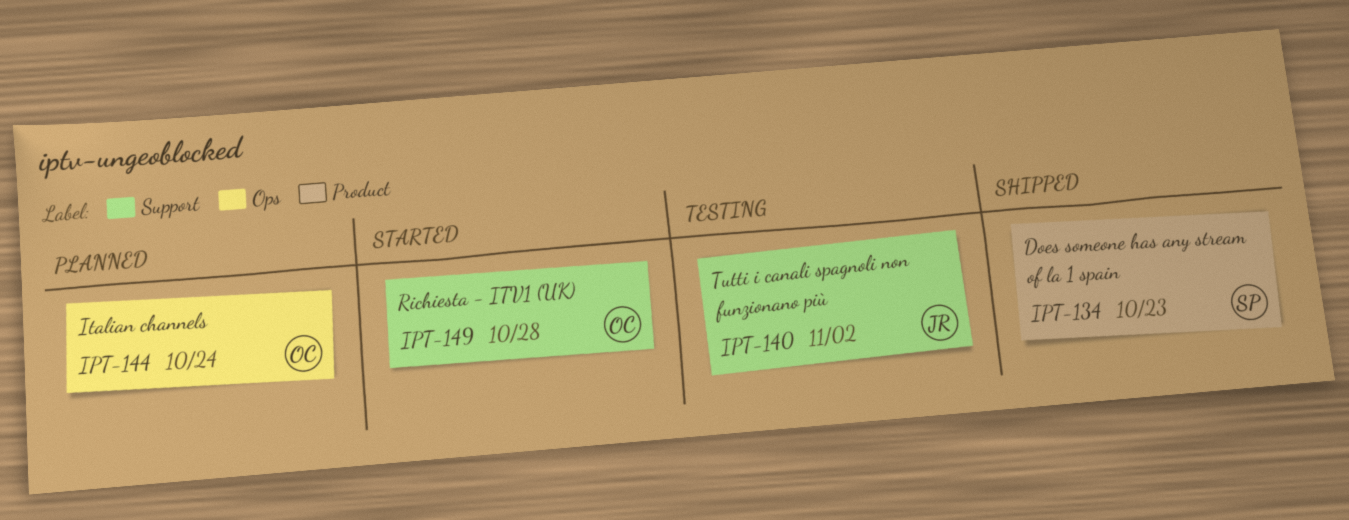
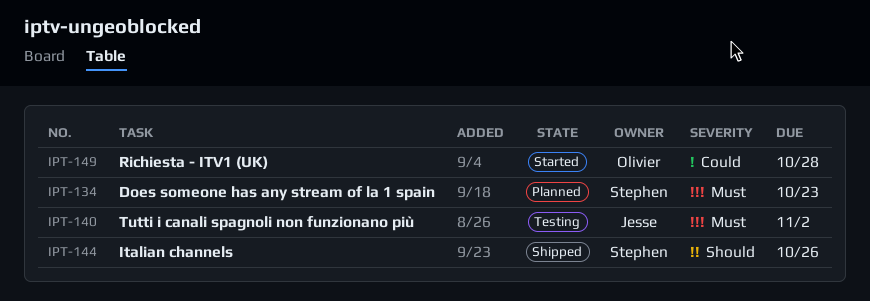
IPT-134, status: Shipped -> Planned
IPT-144, status: Planned -> Shipped
IPT-144, owner: Olivier -> Stephen
IPT-144, due: Oct 24 -> Oct 26

